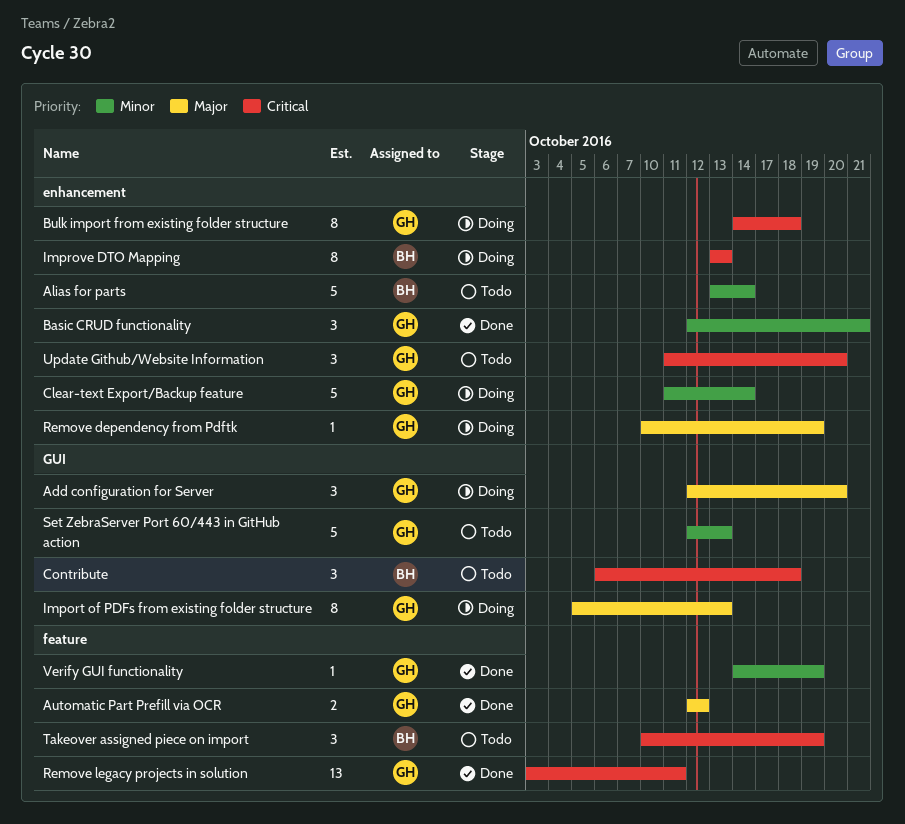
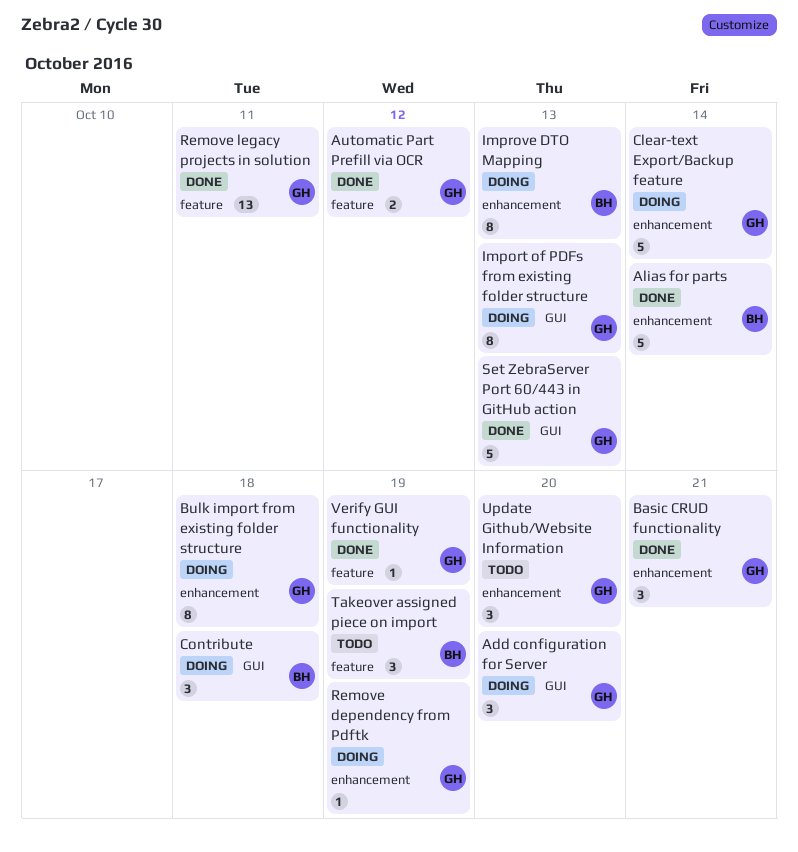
Alias for parts, status: Todo -> Done
Contribute, status: Todo -> Doing
Set ZebraServer Port 60/443 in GitHub action, status: Todo -> Done

